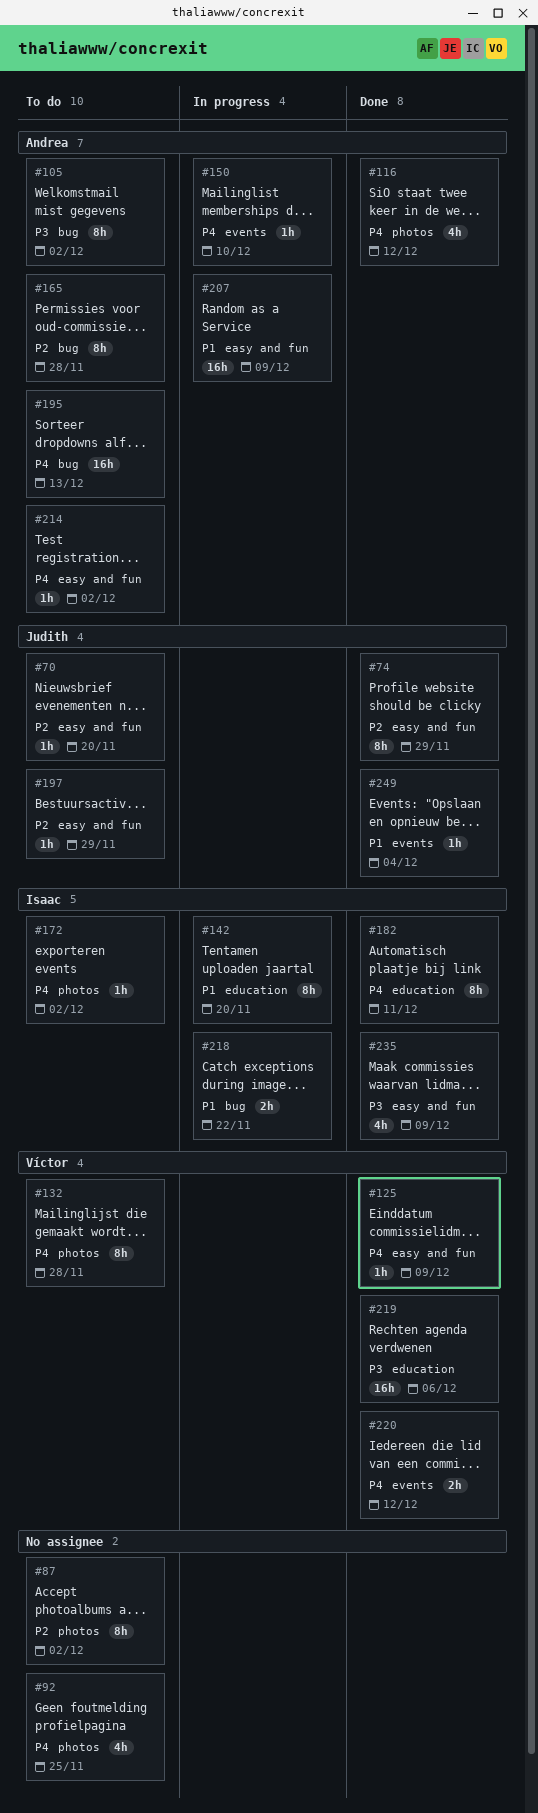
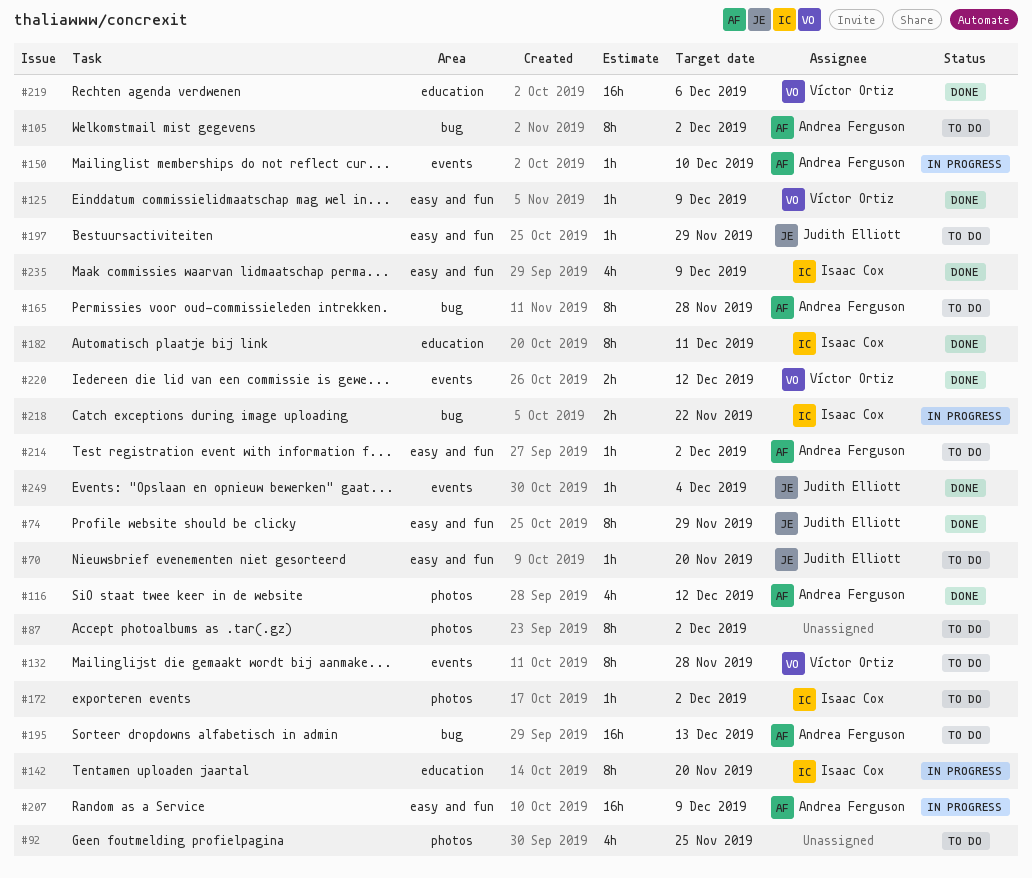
#132, label: photos -> events

